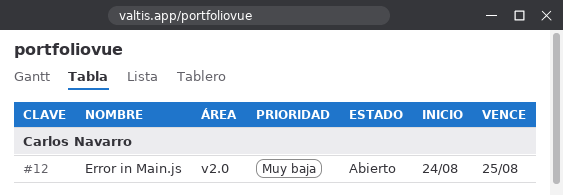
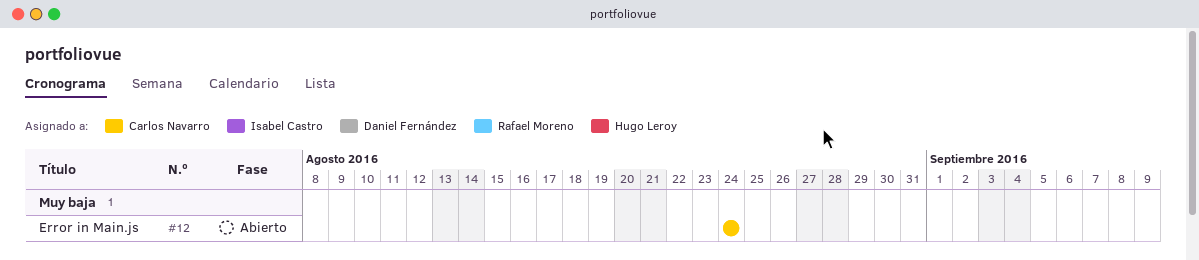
#12, due: Aug 25 -> Aug 24

